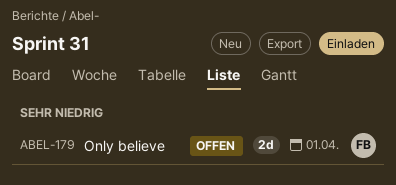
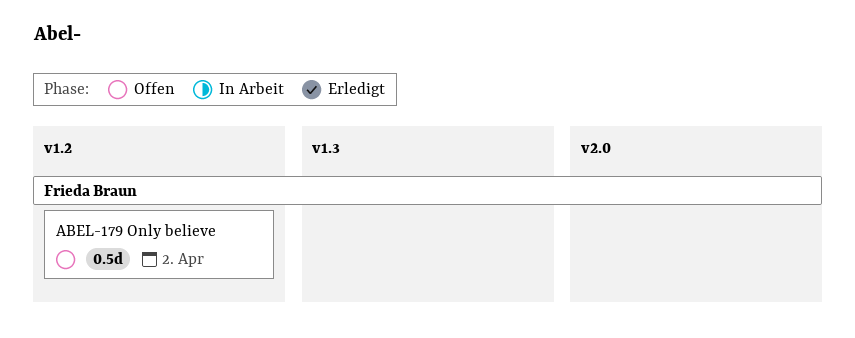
ABEL-179, estimate: 2d -> 0.5d
ABEL-179, due: Apr 1 -> Apr 2

